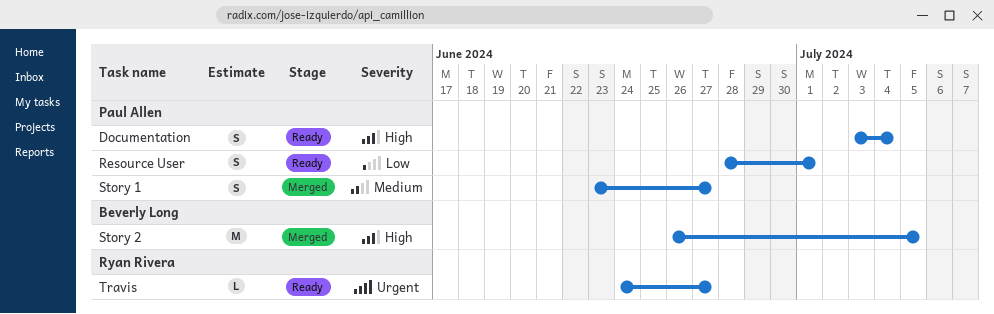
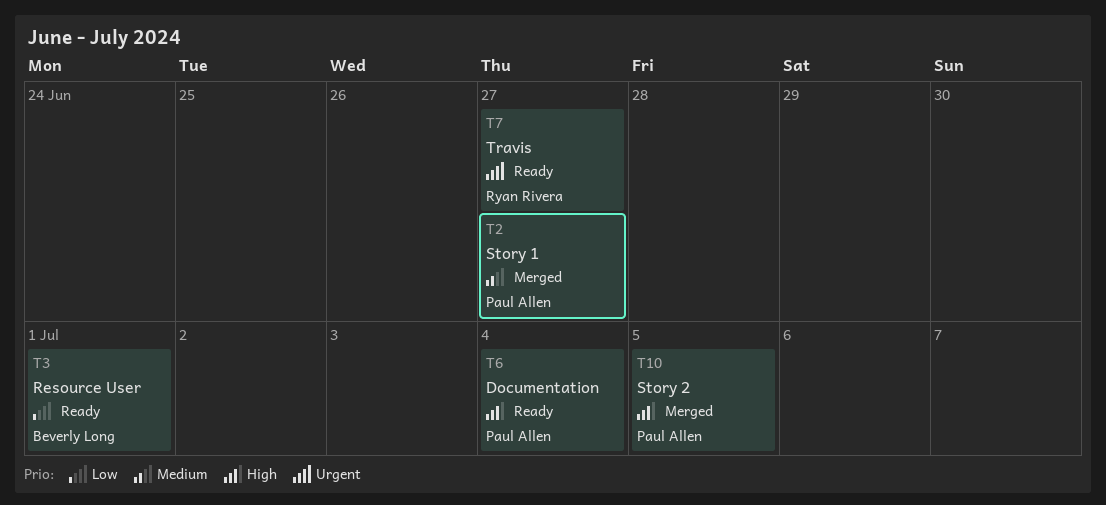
Resource User, owner: Paul Allen -> Beverly Long
Story 2, owner: Beverly Long -> Paul Allen

